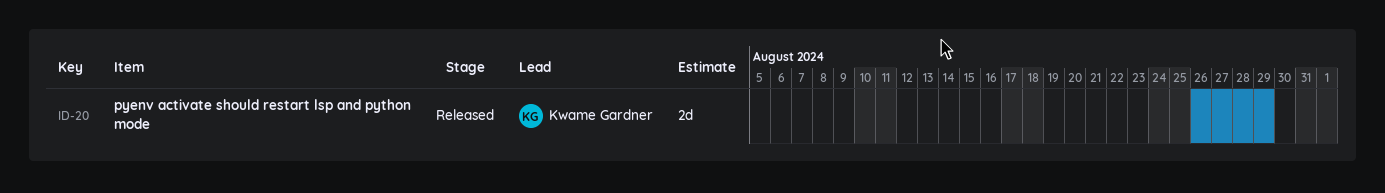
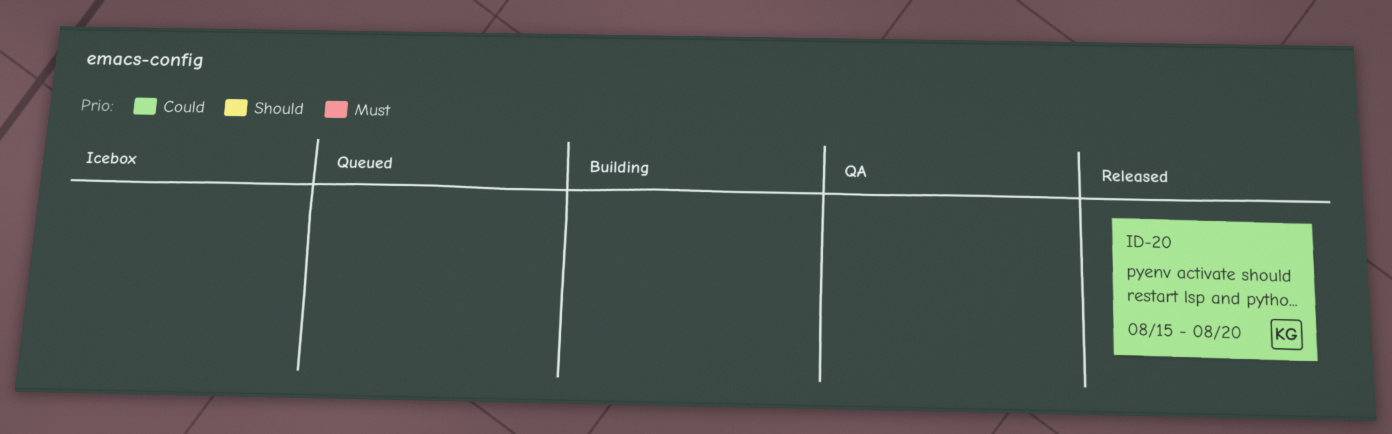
ID-20, start: Aug 26 -> Aug 15
ID-20, due: Aug 29 -> Aug 20

